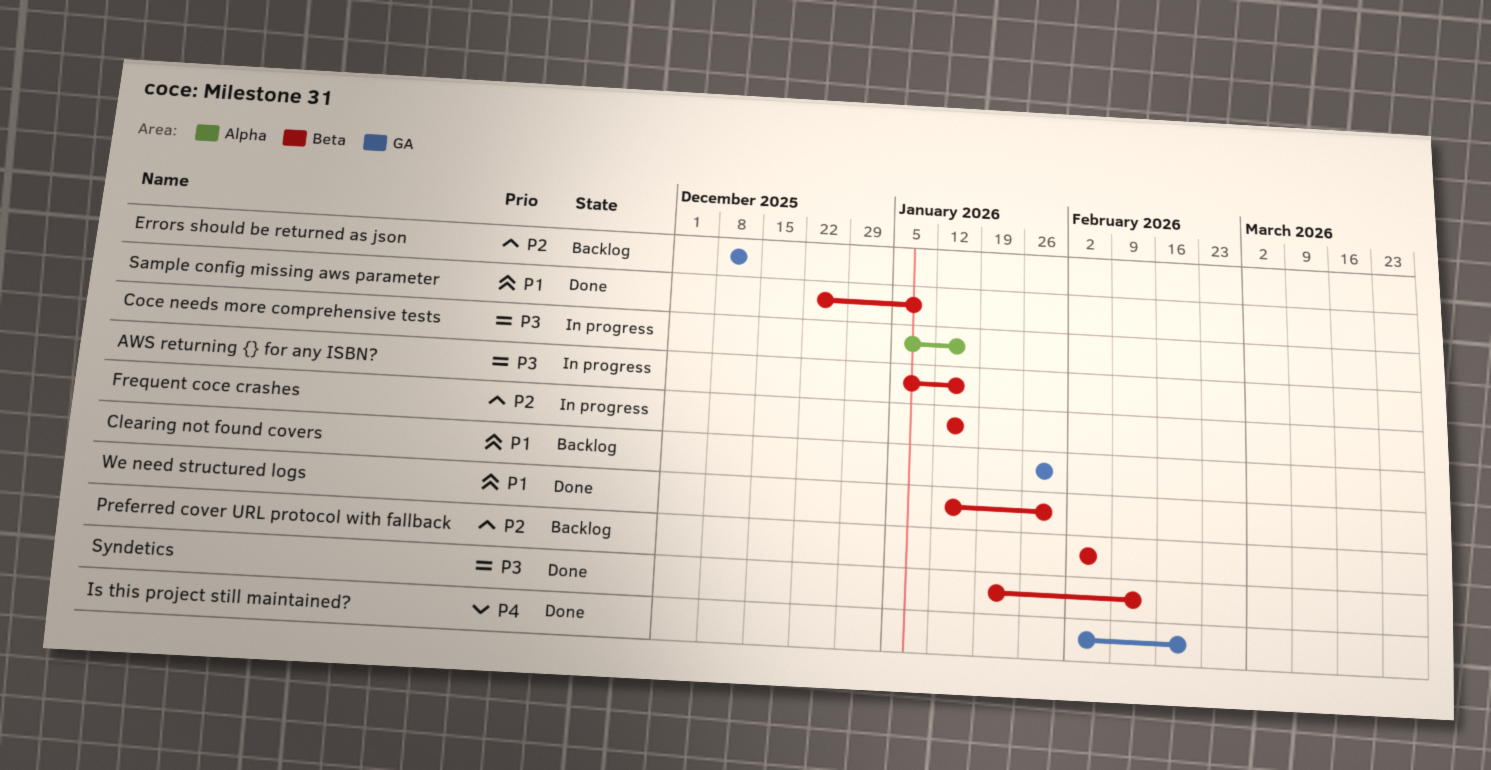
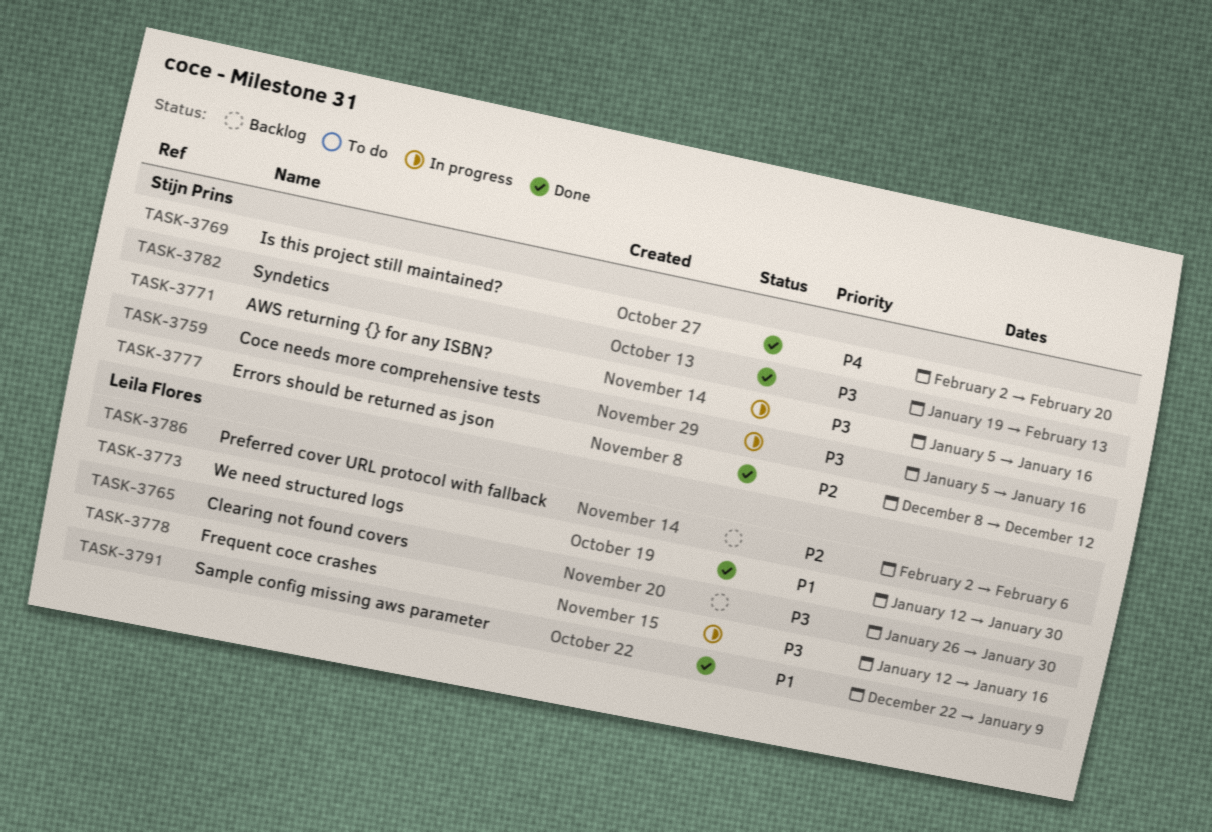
Clearing not found covers, priority: P1 -> P3
Errors should be returned as json, status: Backlog -> Done
Frequent coce crashes, priority: P2 -> P3

